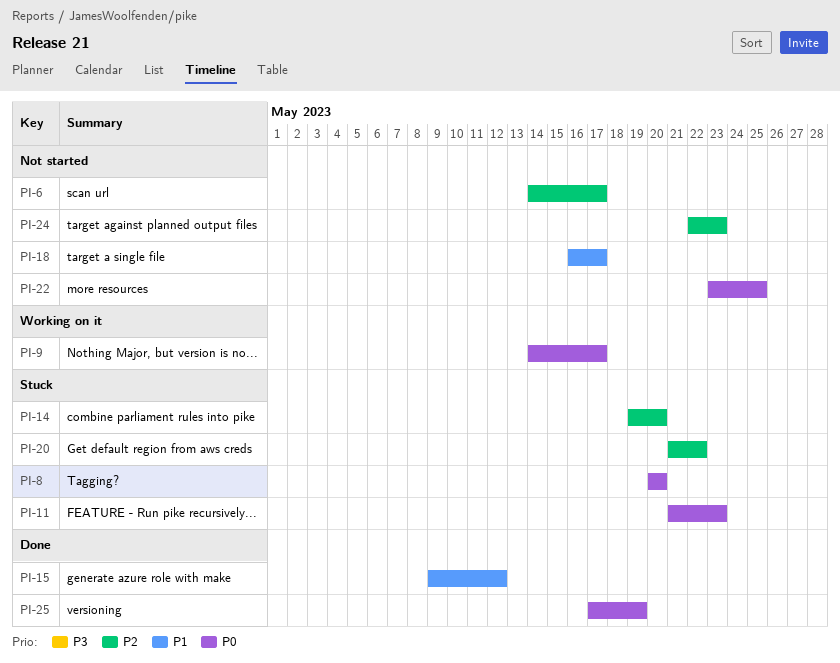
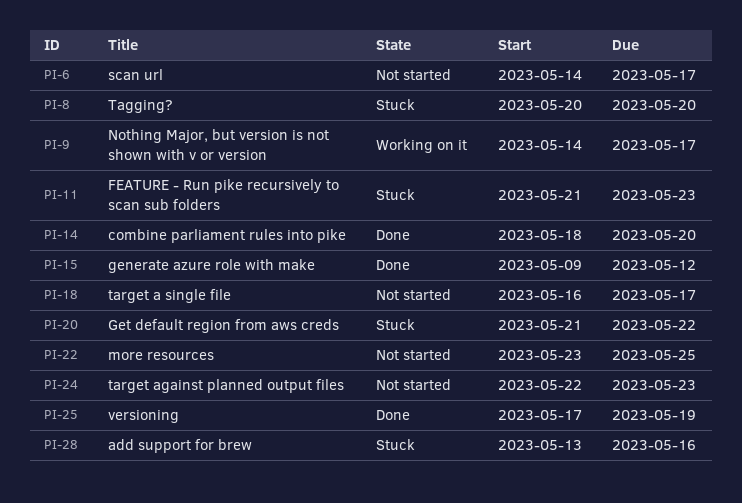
PI-14, status: Stuck -> Done
PI-14, start: May 19 -> May 18
PI-28: none -> present

